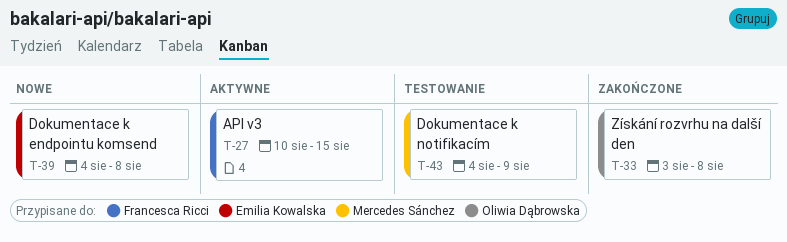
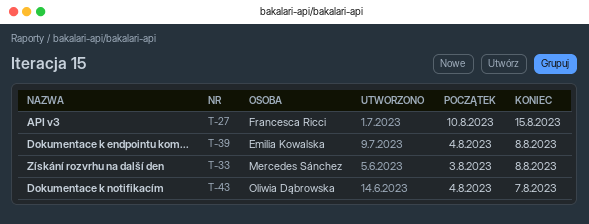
T-33, owner: Oliwia Dąbrowska -> Mercedes Sánchez
T-43, owner: Mercedes Sánchez -> Oliwia Dąbrowska
T-43, due: Aug 9 -> Aug 7

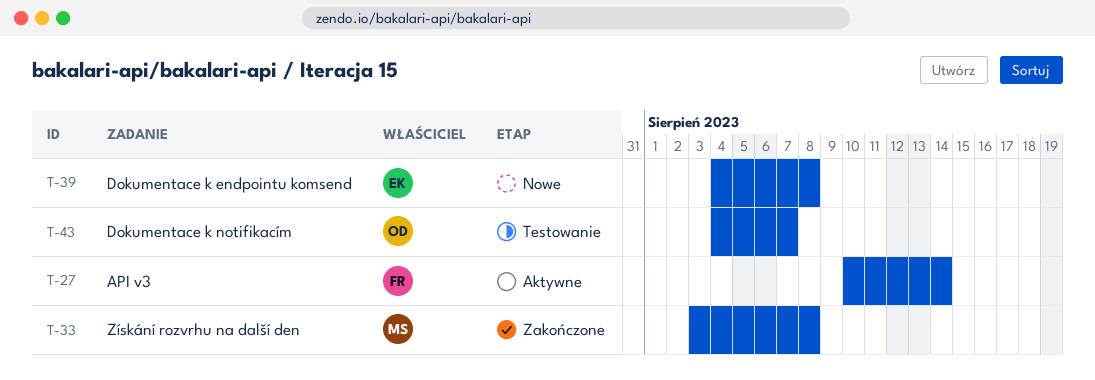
T-27, due: Aug 15 -> Aug 14

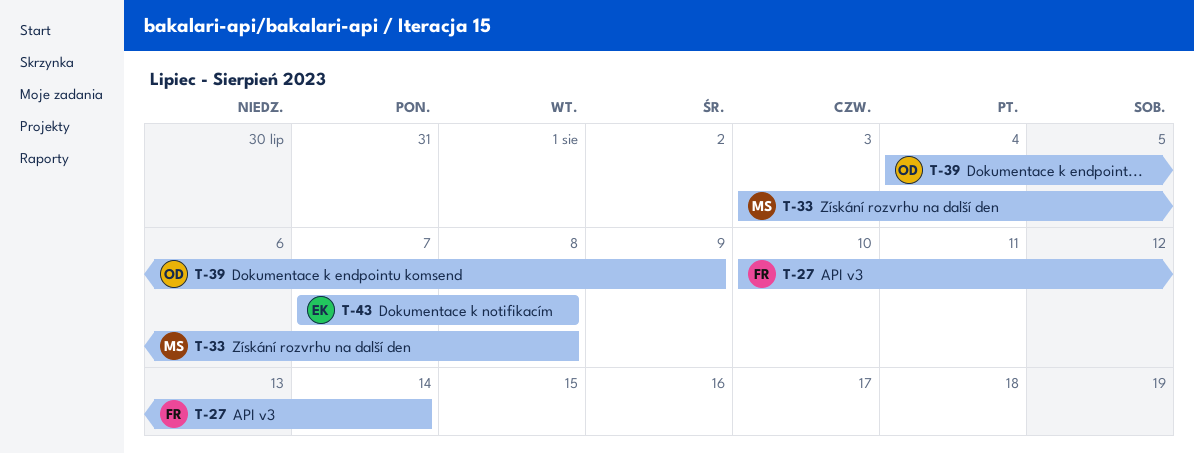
T-39, owner: EK -> OD
T-39, due: Aug 8 -> Aug 9
T-43, owner: OD -> EK
T-43, start: Aug 4 -> Aug 7
T-43, due: Aug 7 -> Aug 8

